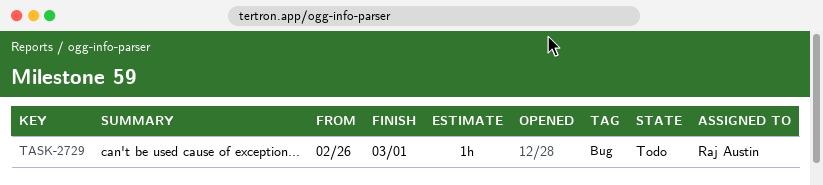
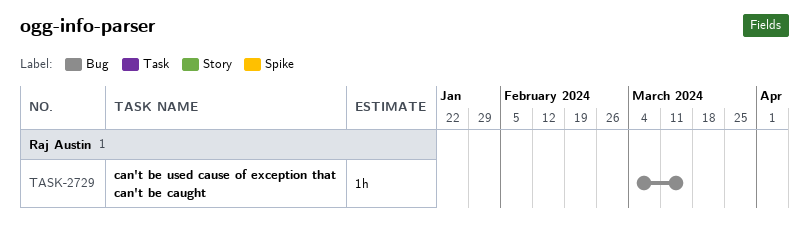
TASK-2729, start: Feb 26 -> Mar 4
TASK-2729, due: Mar 1 -> Mar 15

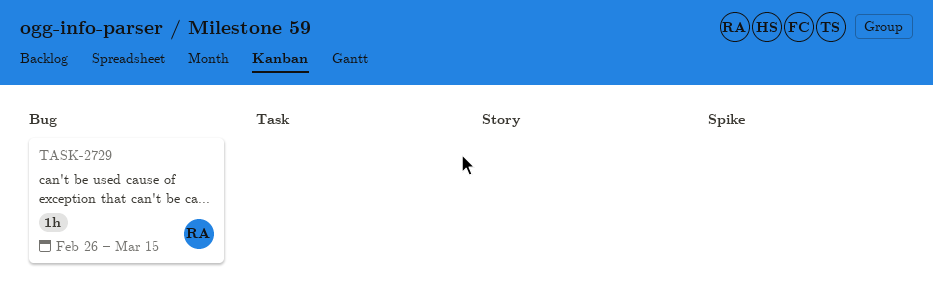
TASK-2729, start: Mar 4 -> Feb 26

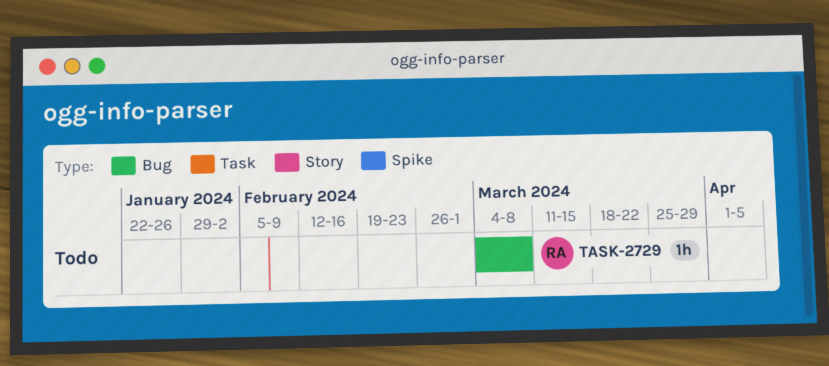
TASK-2729, start: Feb 26 -> Mar 4
TASK-2729, due: Mar 15 -> Mar 8

